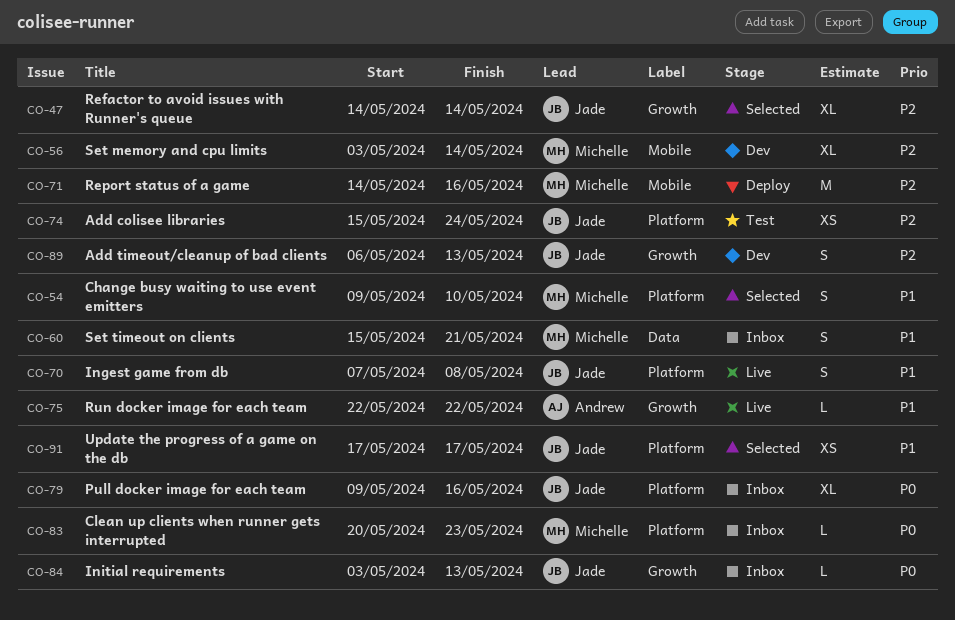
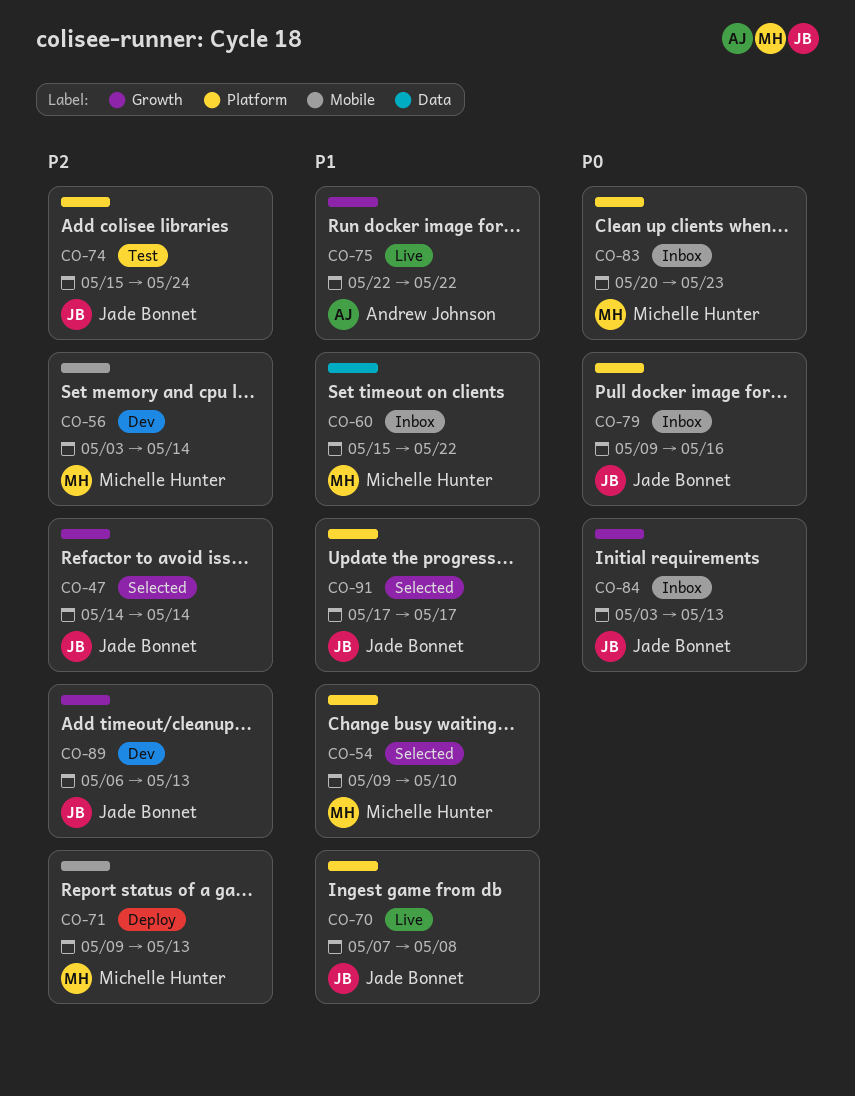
CO-60, due: May 21 -> May 22
CO-71, start: May 14 -> May 9
CO-71, due: May 16 -> May 13

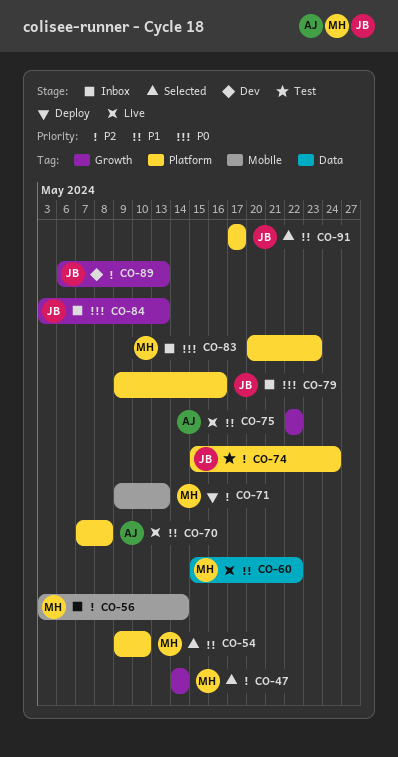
CO-47, owner: Jade Bonnet -> Michelle Hunter
CO-56, status: Dev -> Inbox
CO-60, status: Inbox -> Live
CO-70, owner: Jade Bonnet -> Andrew Johnson

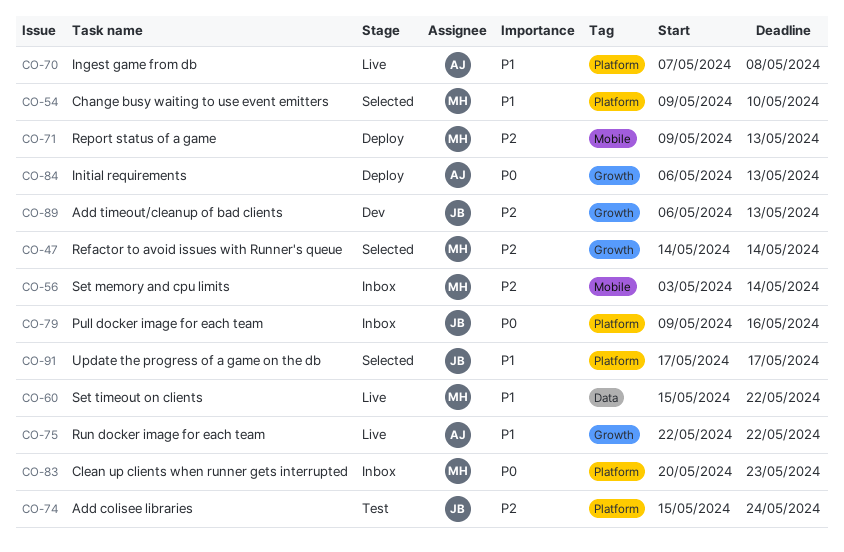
CO-84, status: Inbox -> Deploy
CO-84, owner: JB -> AJ
CO-84, start: May 3 -> May 6

